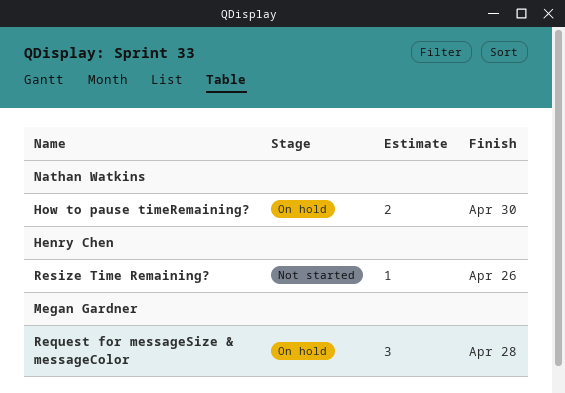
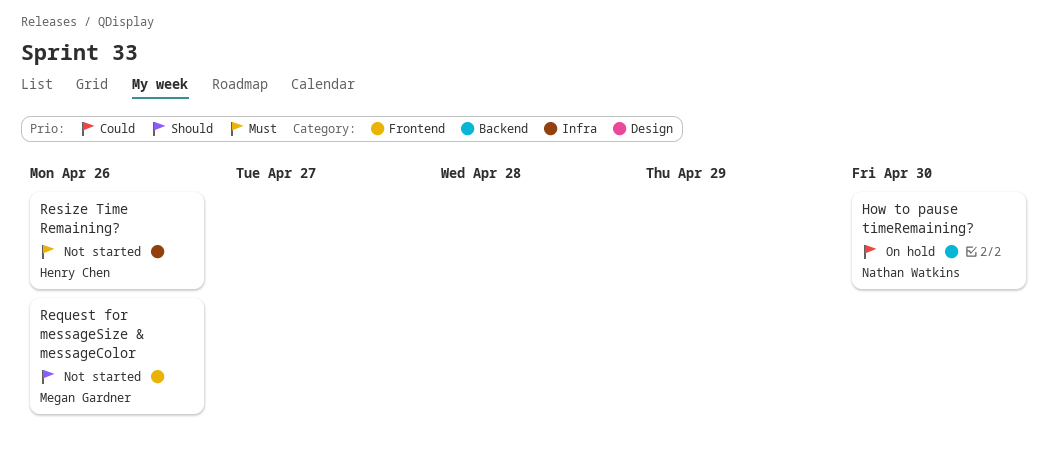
Request for messageSize & messageColor, status: On hold -> Not started
Request for messageSize & messageColor, due: Apr 28 -> Apr 26

